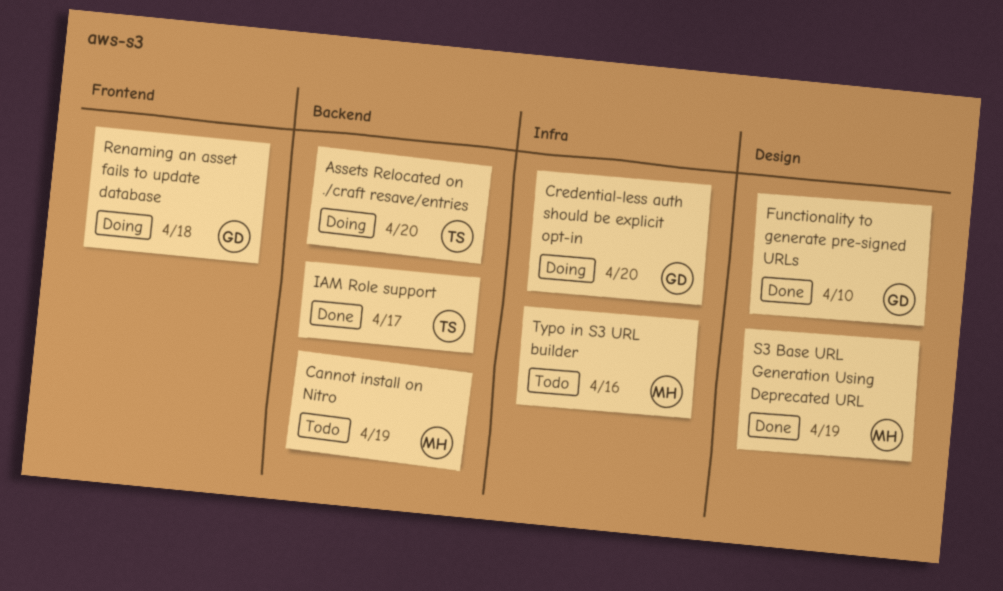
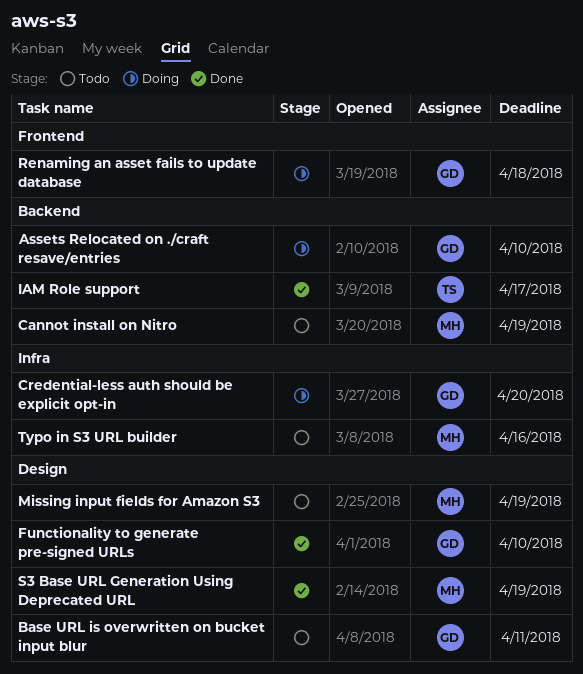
Assets Relocated on ./craft resave/entries, owner: TS -> GD
Assets Relocated on ./craft resave/entries, due: Apr 20 -> Apr 10
Base URL is overwritten on bucket input blur: none -> present
Missing input fields for Amazon S3: none -> present

